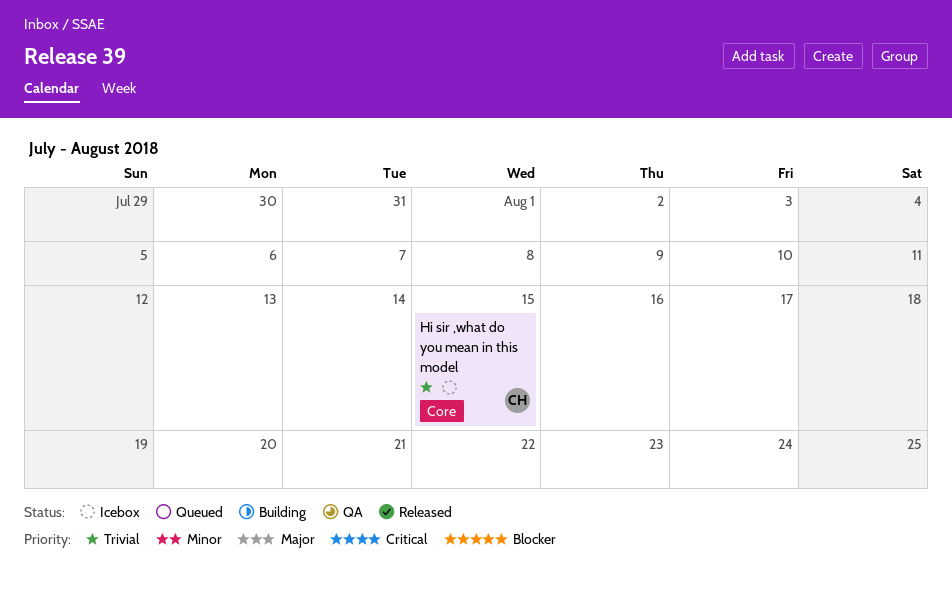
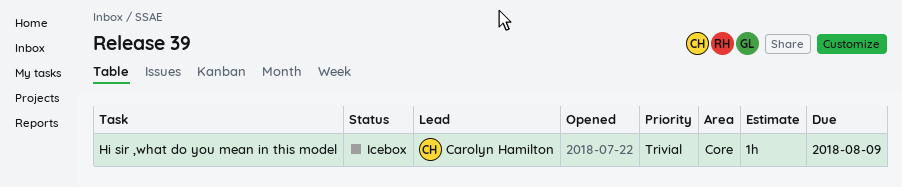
Hi sir ,what do you mean in this model, due: Aug 15 -> Aug 9

